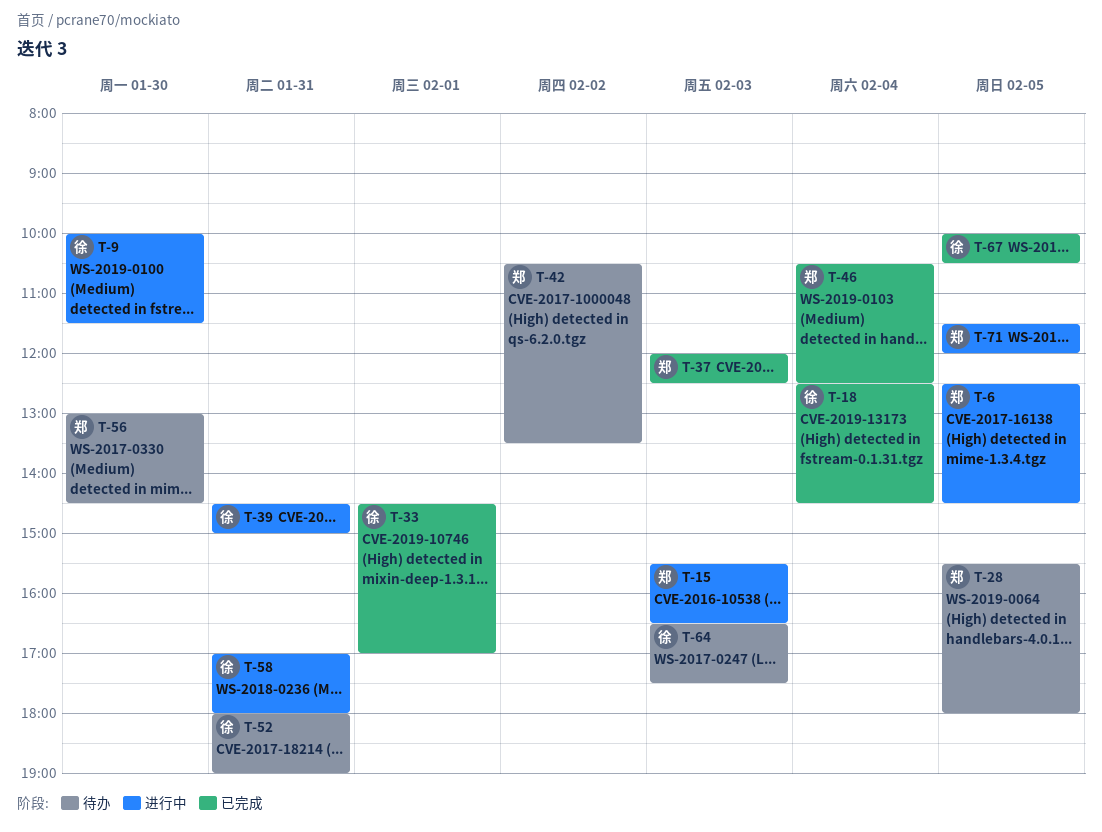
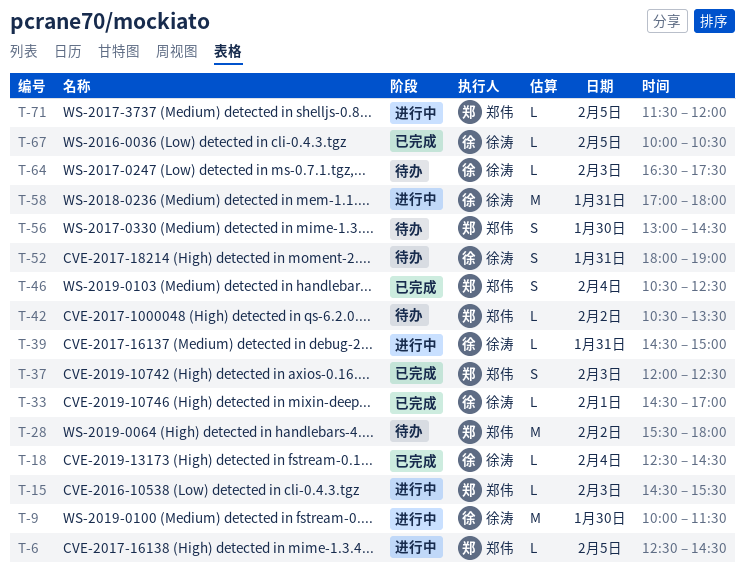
T-15, begins: 15:30 -> 14:30
T-15, ends: 16:30 -> 15:30
T-28, day: Feb 5 -> Feb 2

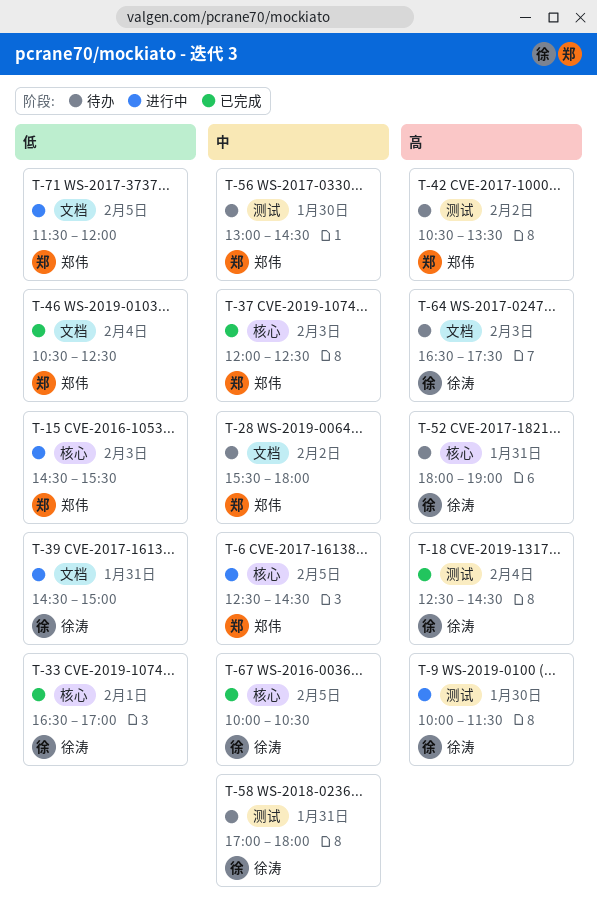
T-33, begins: 14:30 -> 16:30
T-58, status: 进行中 -> 待办

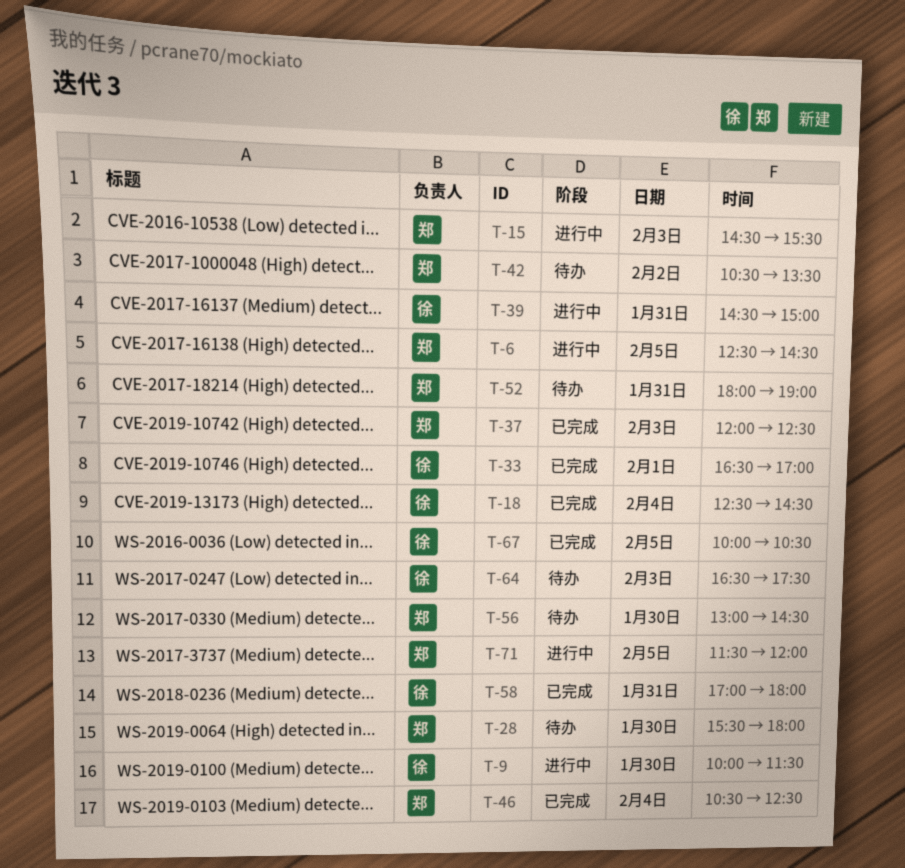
T-28, day: Feb 2 -> Jan 30
T-52, owner: 徐涛 -> 郑伟
T-58, status: 待办 -> 已完成

